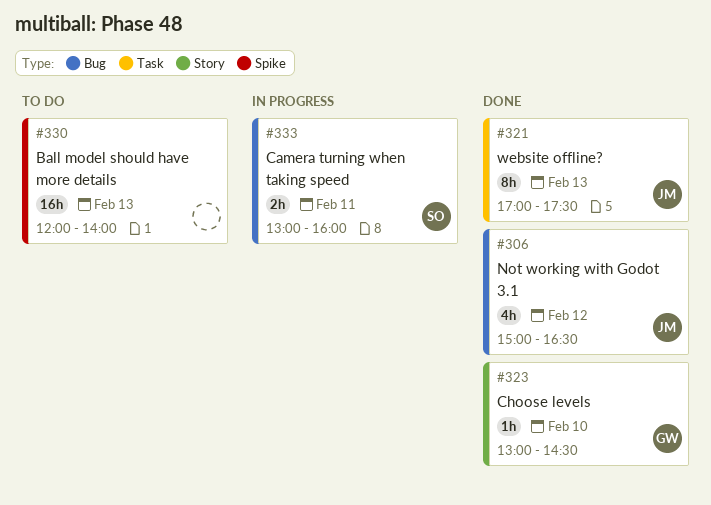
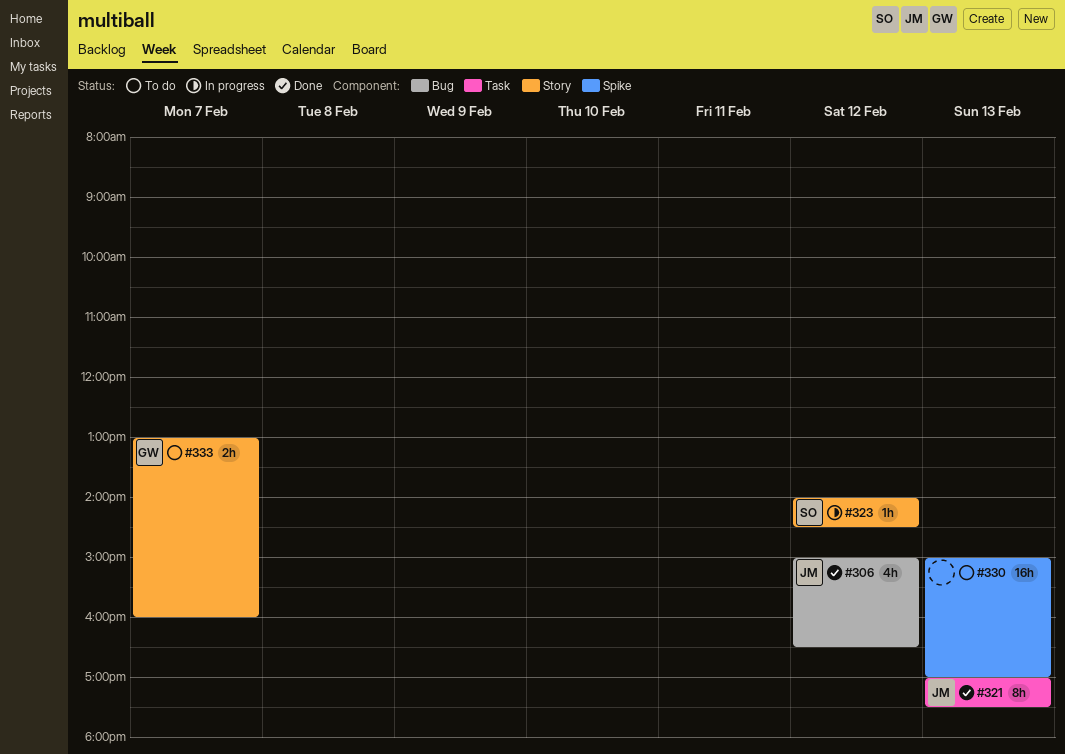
#323, status: Done -> In progress
#323, owner: GW -> SO
#323, day: Feb 10 -> Feb 12
#323, begins: 13:00 -> 14:00
#330, begins: 12:00 -> 15:00
#330, ends: 14:00 -> 17:00
#333, status: In progress -> To do
#333, owner: SO -> GW
#333, label: Bug -> Story
#333, day: Feb 11 -> Feb 7

